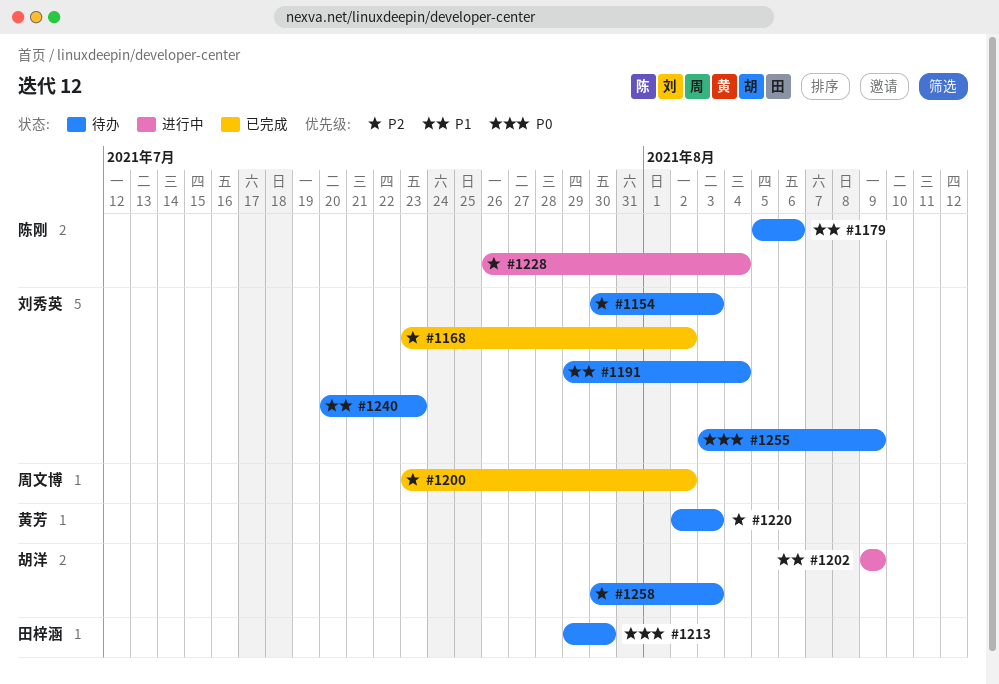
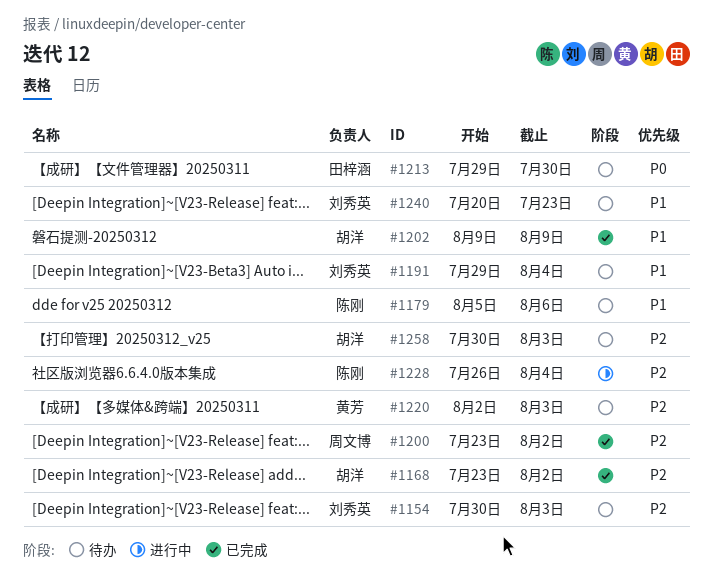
#1168, owner: 刘秀英 -> 胡洋
#1202, status: 进行中 -> 已完成
#1255: present -> none

